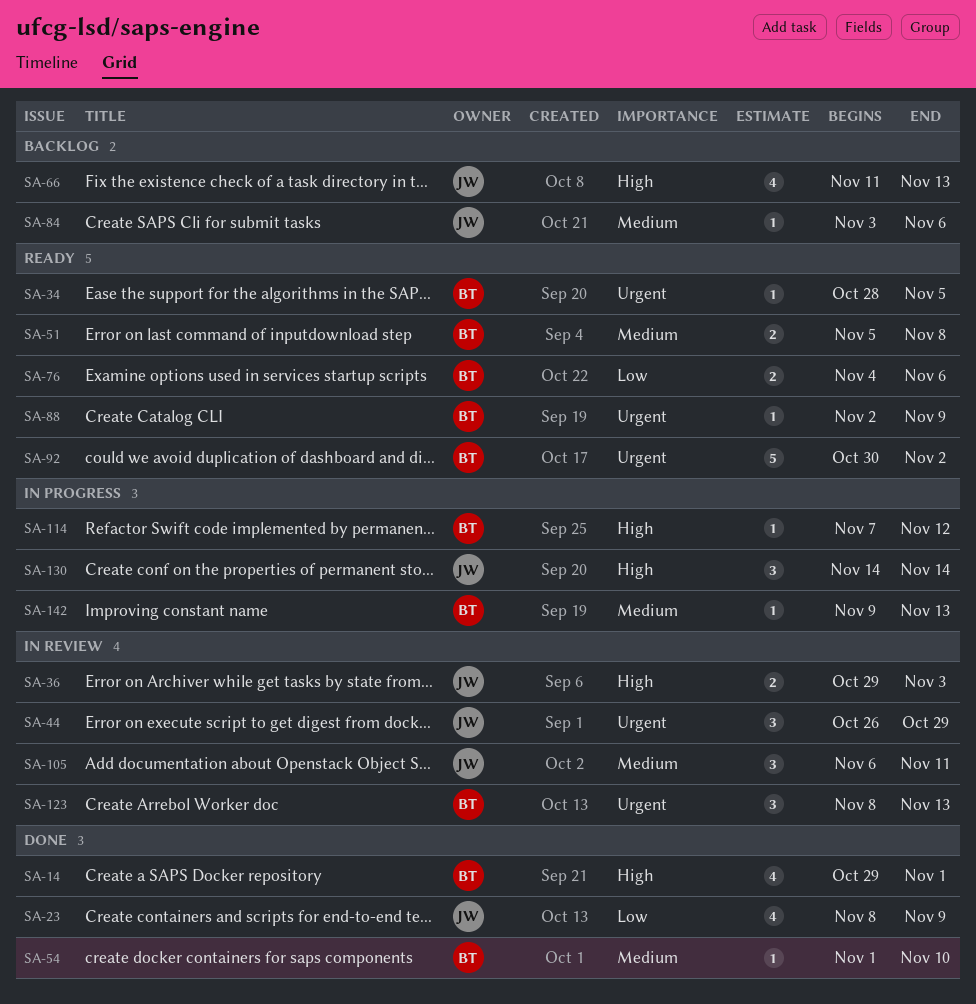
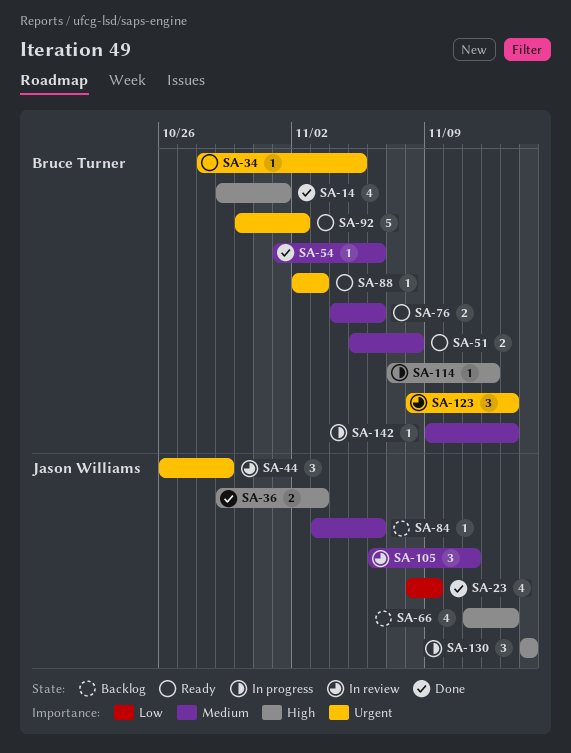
SA-36, status: In review -> Done
SA-54, due: Nov 10 -> Nov 6
SA-76, priority: Low -> Medium
SA-88, due: Nov 9 -> Nov 3

